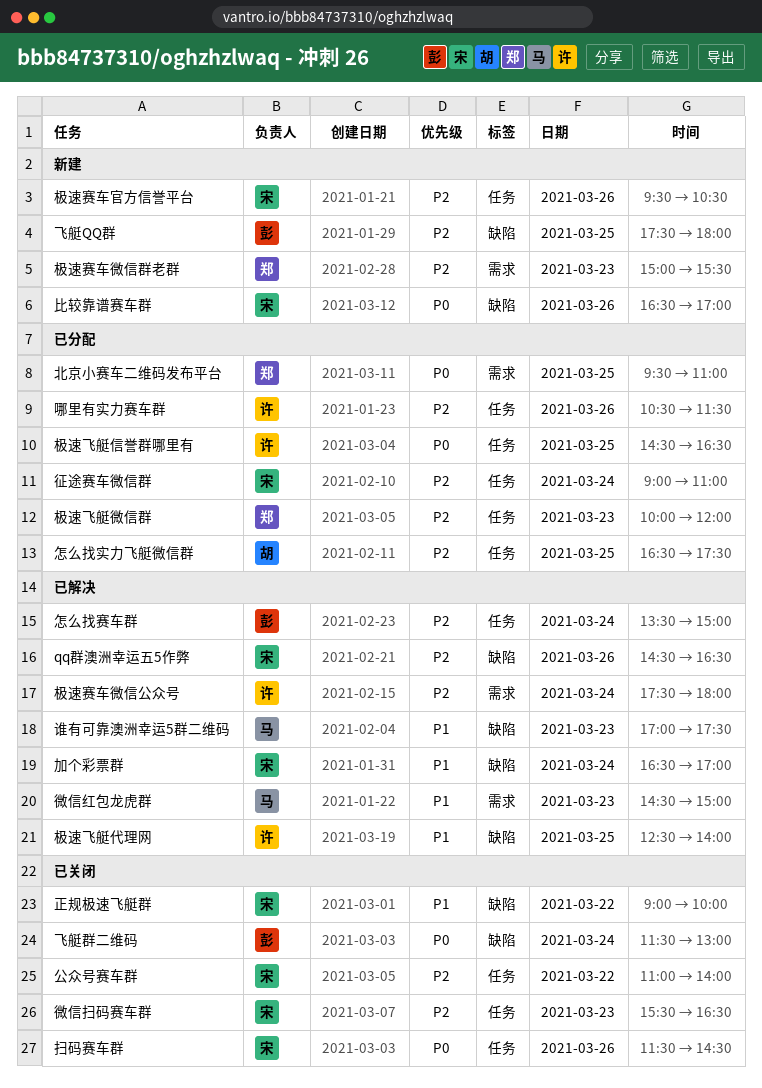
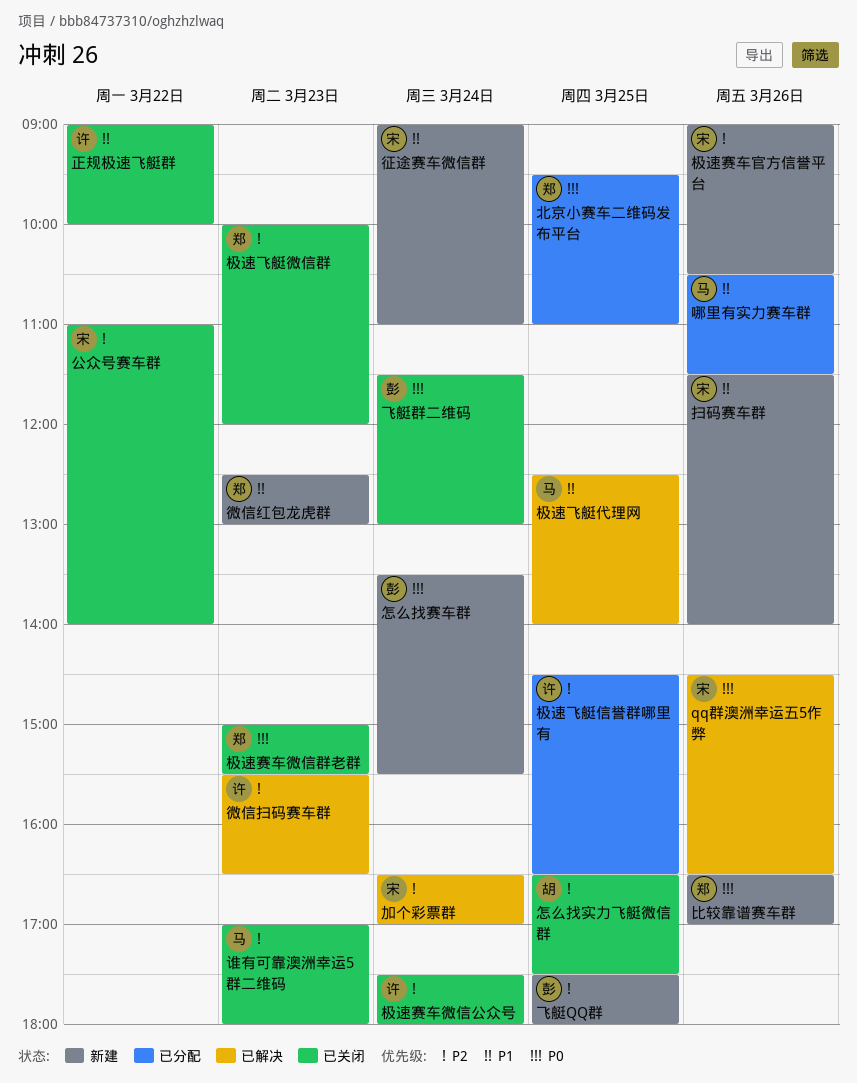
qq群澳洲幸运五5作弊, priority: P2 -> P0
加个彩票群, priority: P1 -> P2
哪里有实力赛车群, owner: 许 -> 马
哪里有实力赛车群, priority: P2 -> P1
征途赛车微信群, status: 已分配 -> 新建
征途赛车微信群, priority: P2 -> P1
微信扫码赛车群, status: 已关闭 -> 已解决
微信扫码赛车群, owner: 宋 -> 许
微信红包龙虎群, status: 已解决 -> 新建
微信红包龙虎群, owner: 马 -> 郑
微信红包龙虎群, begins: 14:30 -> 12:30
微信红包龙虎群, ends: 15:00 -> 13:00
怎么找实力飞艇微信群, status: 已分配 -> 已关闭
怎么找赛车群, status: 已解决 -> 新建
怎么找赛车群, priority: P2 -> P0
怎么找赛车群, ends: 15:00 -> 15:30
扫码赛车群, status: 已关闭 -> 新建
扫码赛车群, priority: P0 -> P1
扫码赛车群, ends: 14:30 -> 14:00
极速赛车官方信誉平台, begins: 09:30 -> 09:00
极速赛车微信公众号, status: 已解决 -> 已关闭
极速赛车微信群老群, status: 新建 -> 已关闭
极速赛车微信群老群, priority: P2 -> P0
极速飞艇代理网, owner: 许 -> 马
极速飞艇信誉群哪里有, priority: P0 -> P2
极速飞艇微信群, status: 已分配 -> 已关闭
正规极速飞艇群, owner: 宋 -> 许
比较靠谱赛车群, owner: 宋 -> 郑
谁有可靠澳洲幸运5群二维码, status: 已解决 -> 已关闭
谁有可靠澳洲幸运5群二维码, priority: P1 -> P2
谁有可靠澳洲幸运5群二维码, ends: 17:30 -> 18:00

